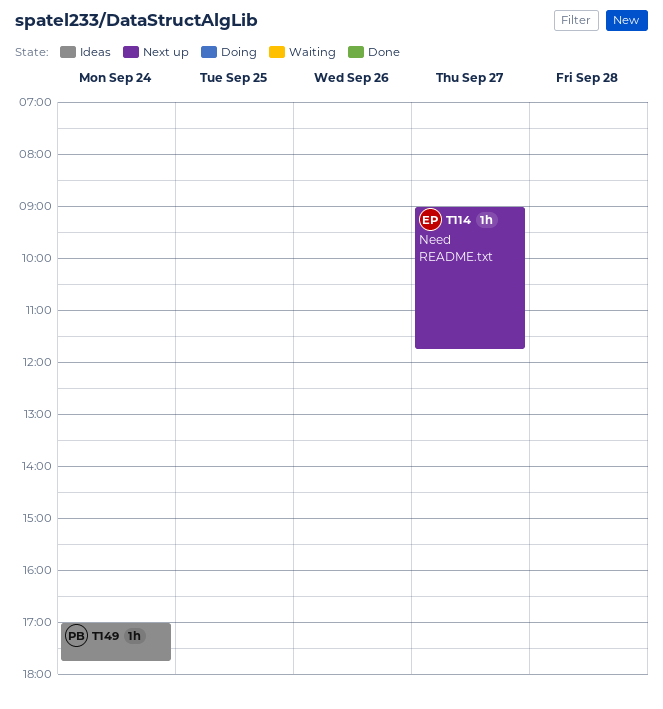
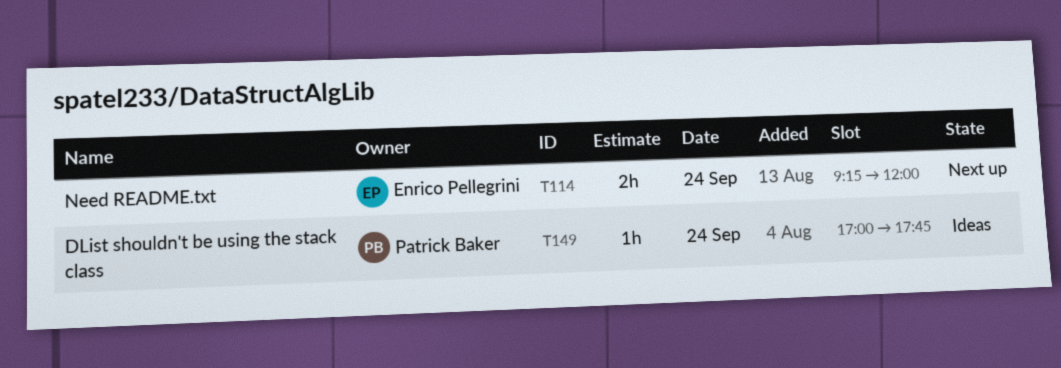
T114, estimate: 1h -> 2h
T114, day: Sep 27 -> Sep 24
T114, begins: 09:00 -> 09:15
T114, ends: 11:45 -> 12:00

